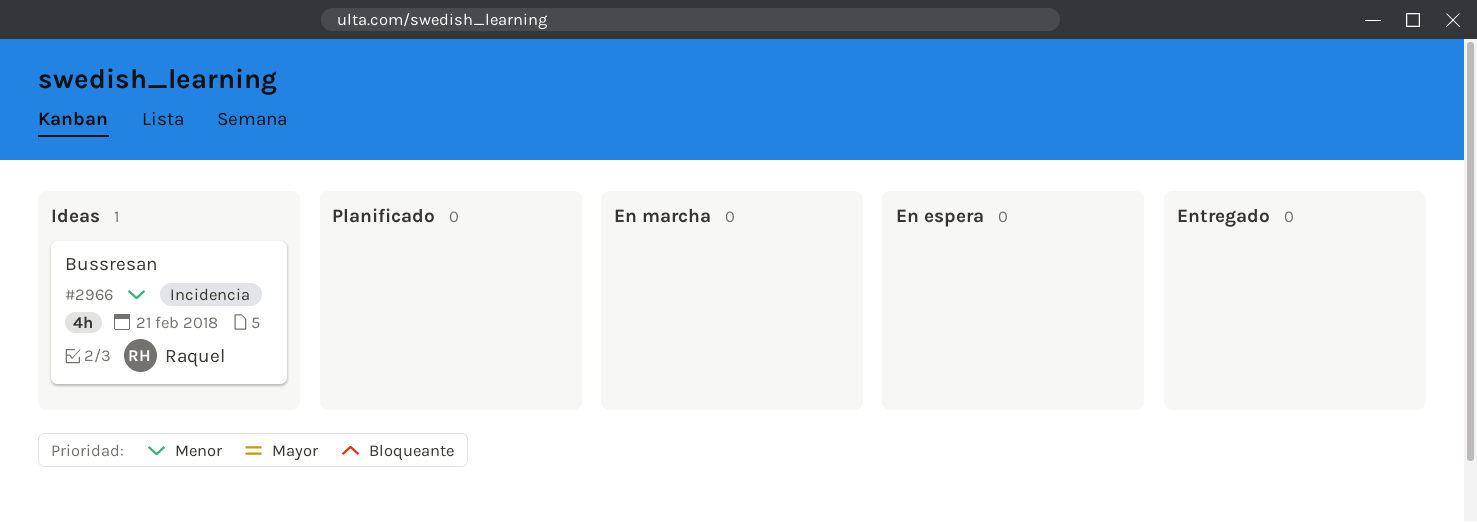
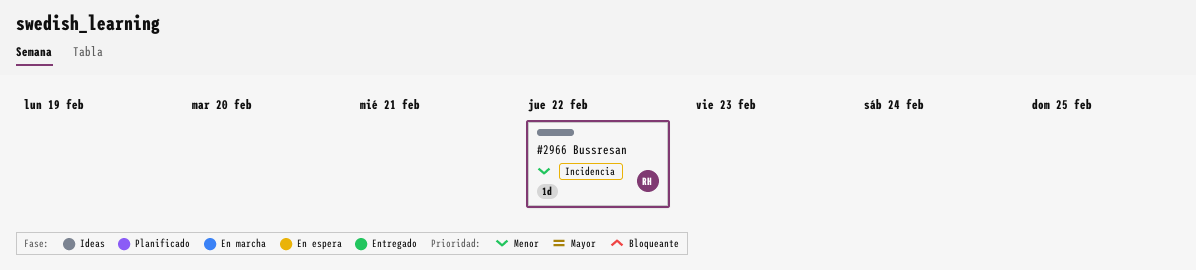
#2966, estimate: 4h -> 1d
#2966, due: Feb 21 -> Feb 22

